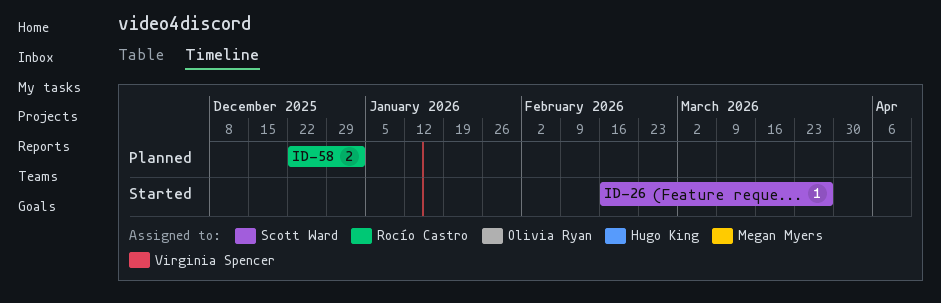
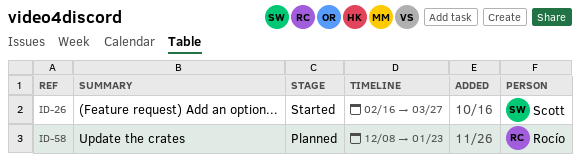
ID-58, start: Dec 22 -> Dec 8
ID-58, due: Jan 2 -> Jan 23

